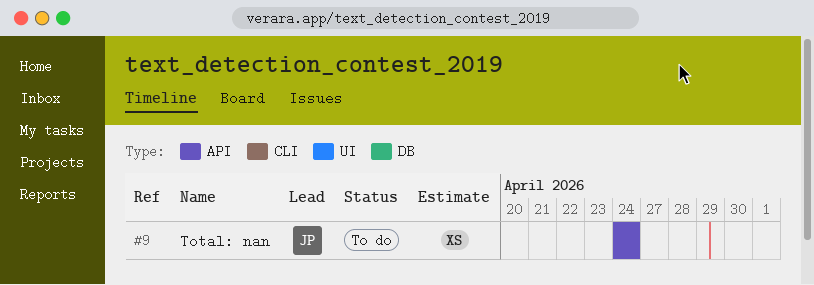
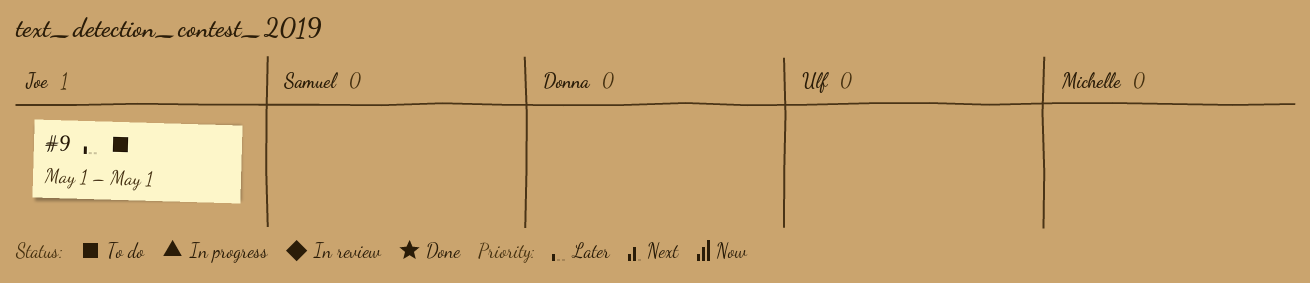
#9, start: Apr 24 -> May 1
#9, due: Apr 24 -> May 1

